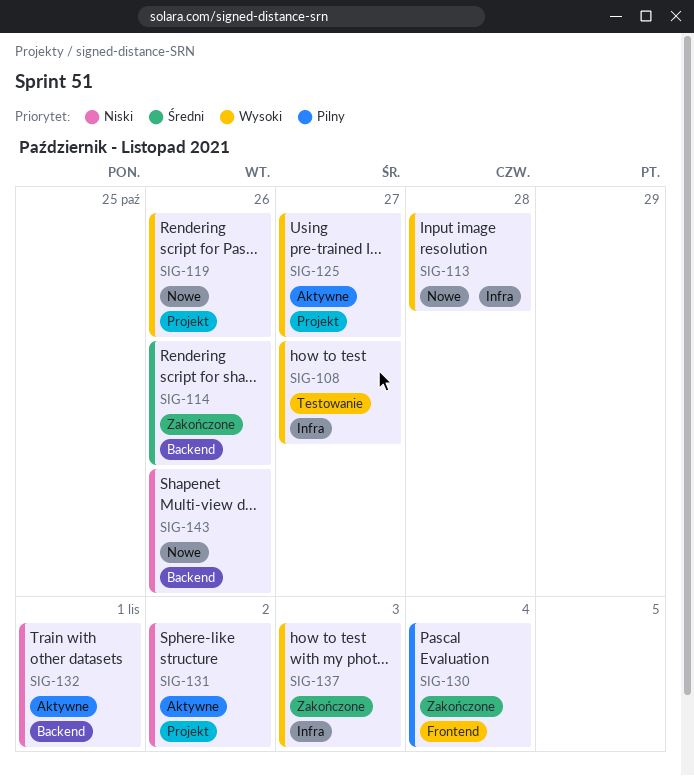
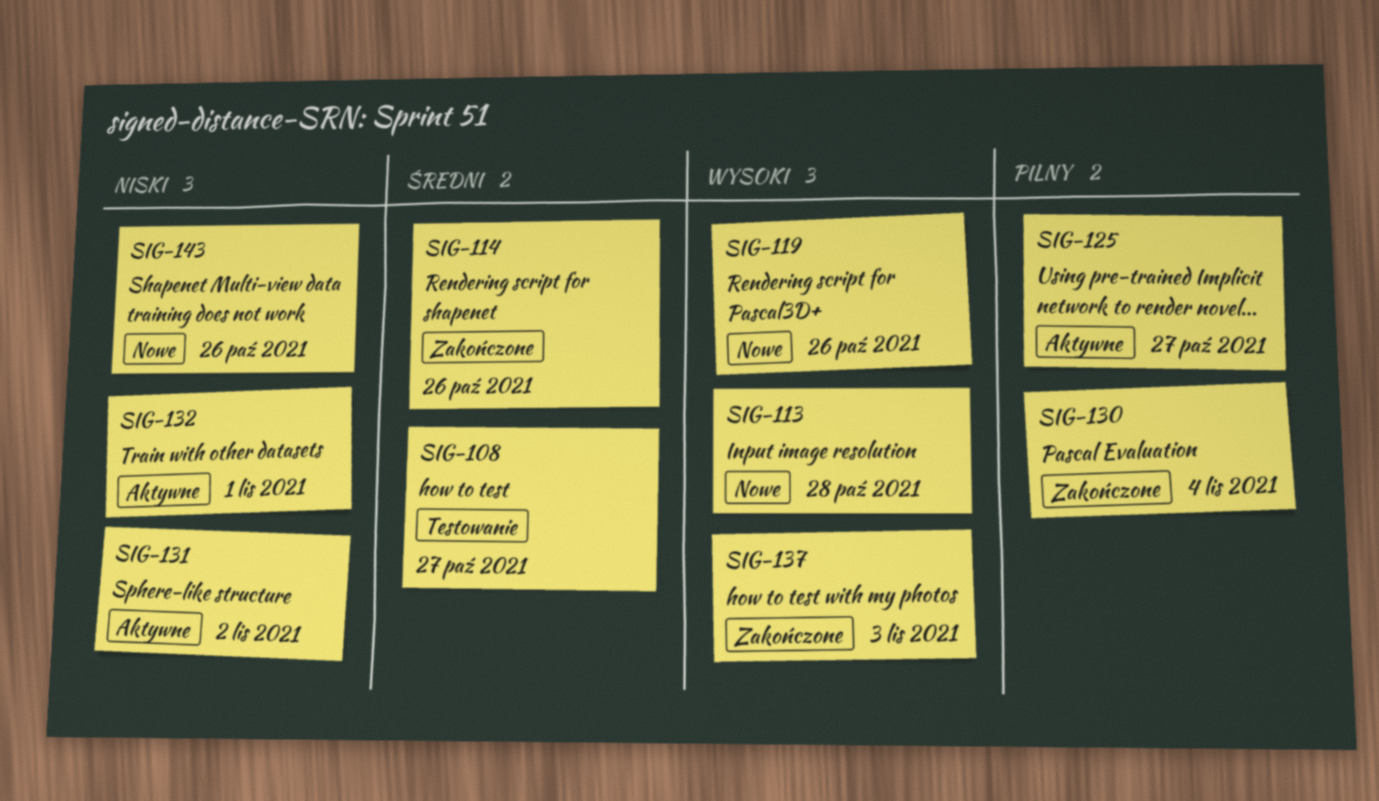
SIG-108, priority: Wysoki -> Średni
SIG-125, priority: Wysoki -> Pilny

